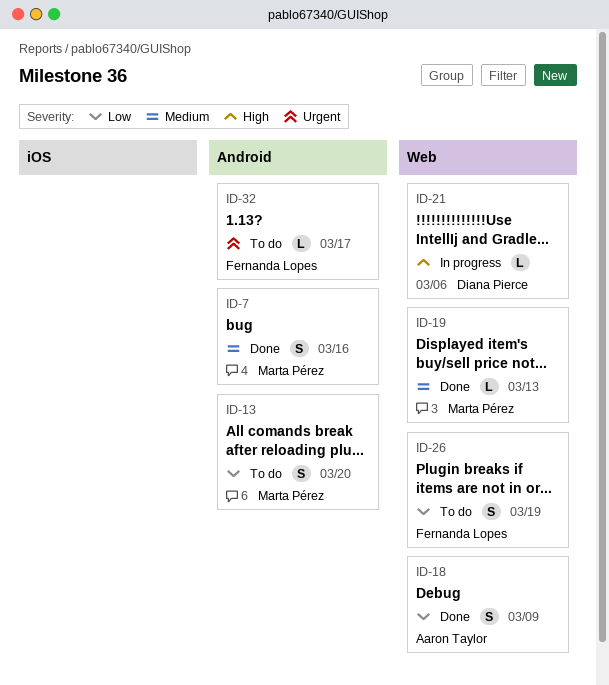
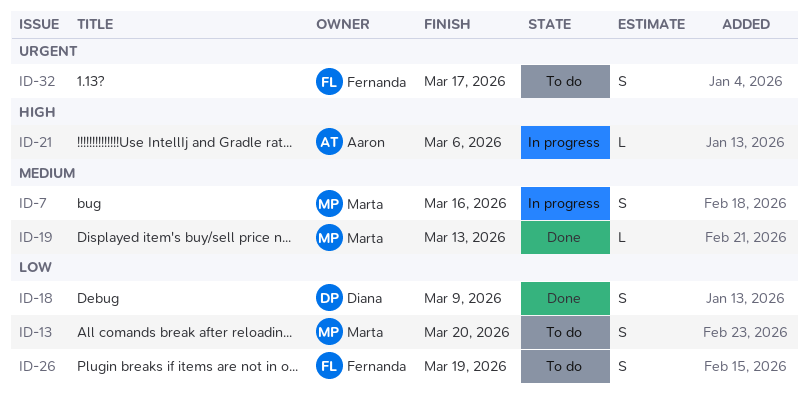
ID-7, status: Done -> In progress
ID-18, owner: Aaron Taylor -> Diana Pierce
ID-21, owner: Diana Pierce -> Aaron Taylor
ID-32, estimate: L -> S

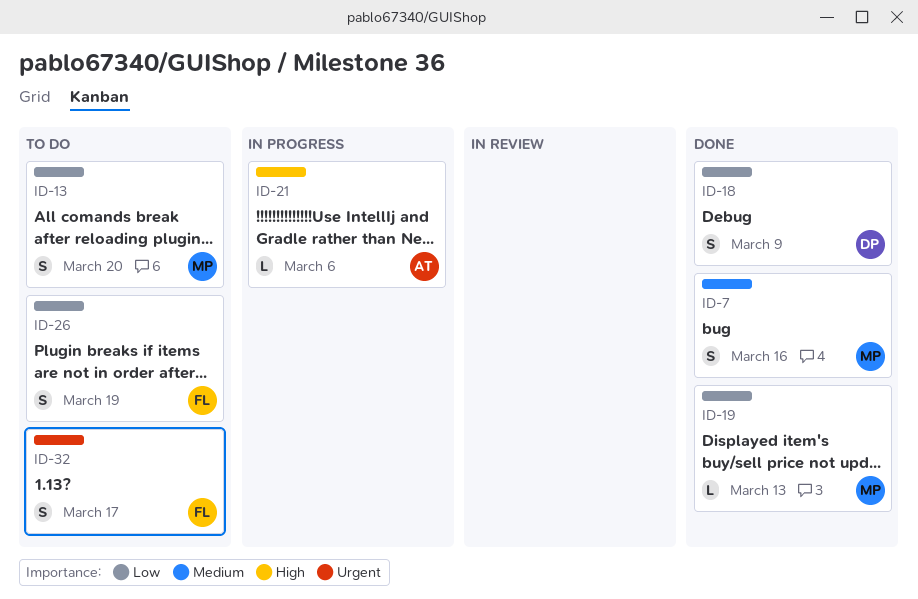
ID-7, status: In progress -> Done
ID-19, priority: Medium -> Low

